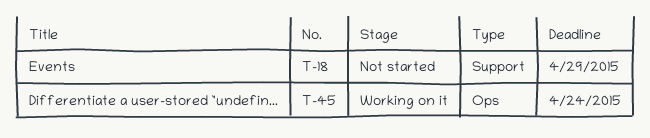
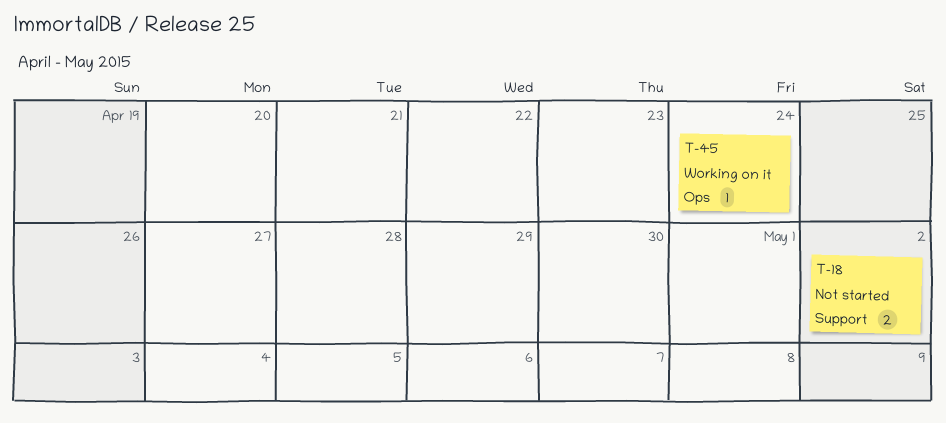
T-18, due: Apr 29 -> May 2

